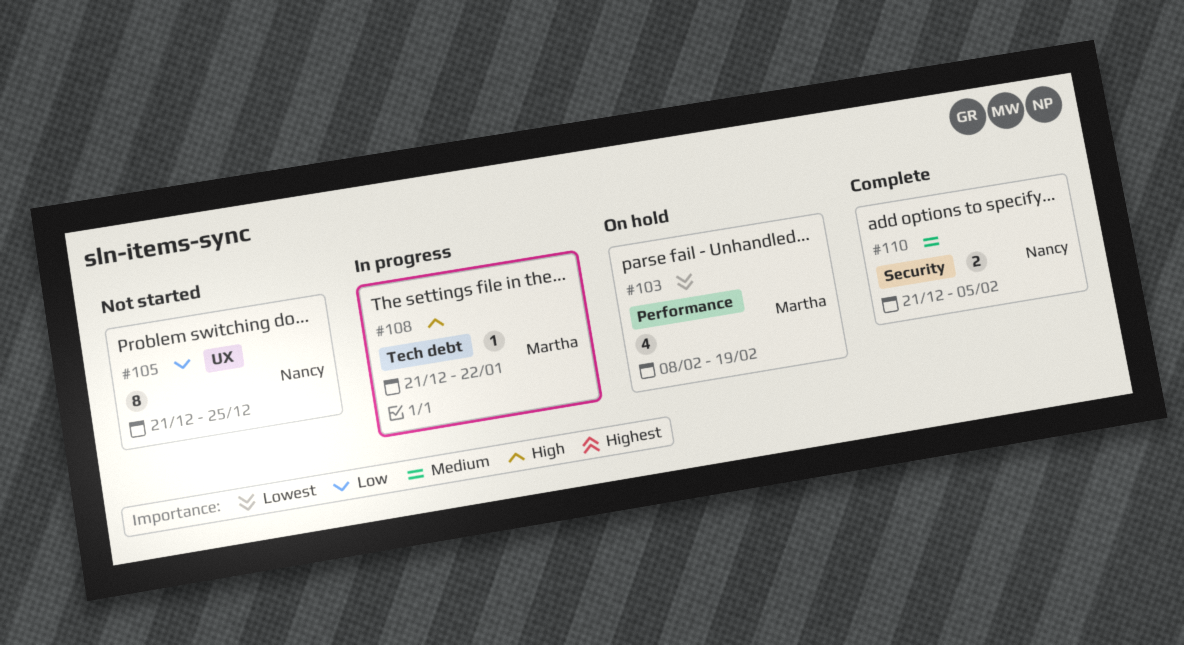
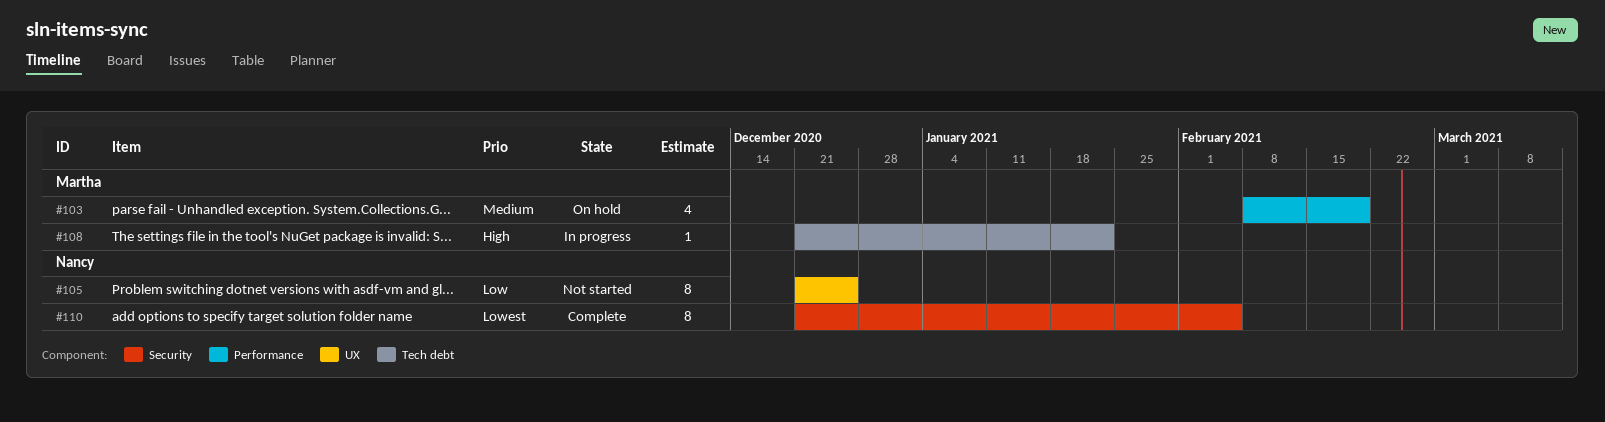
#103, priority: Lowest -> Medium
#110, priority: Medium -> Lowest
#110, estimate: 2 -> 8

